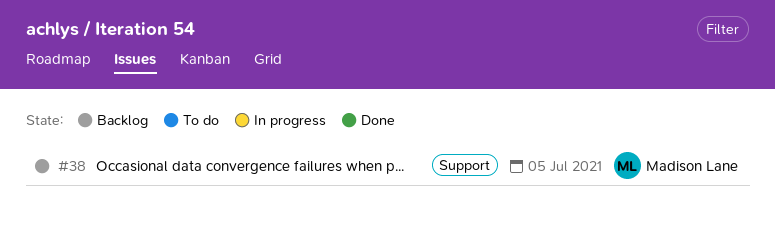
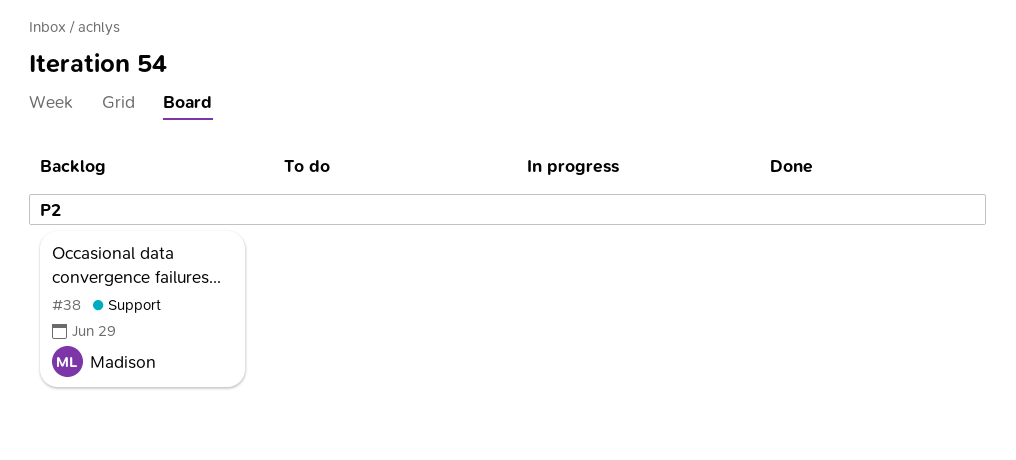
#38, due: Jul 5 -> Jun 29

